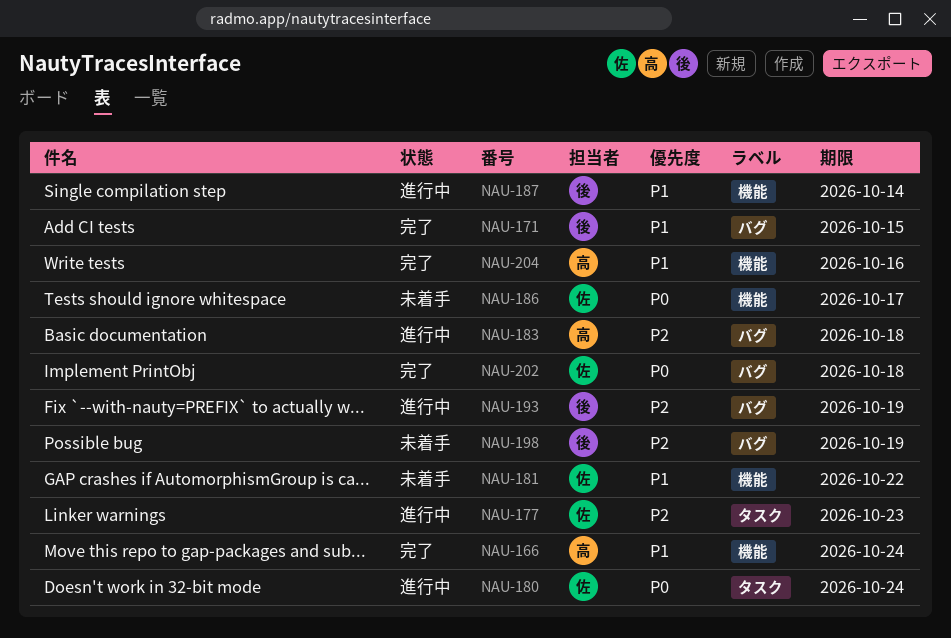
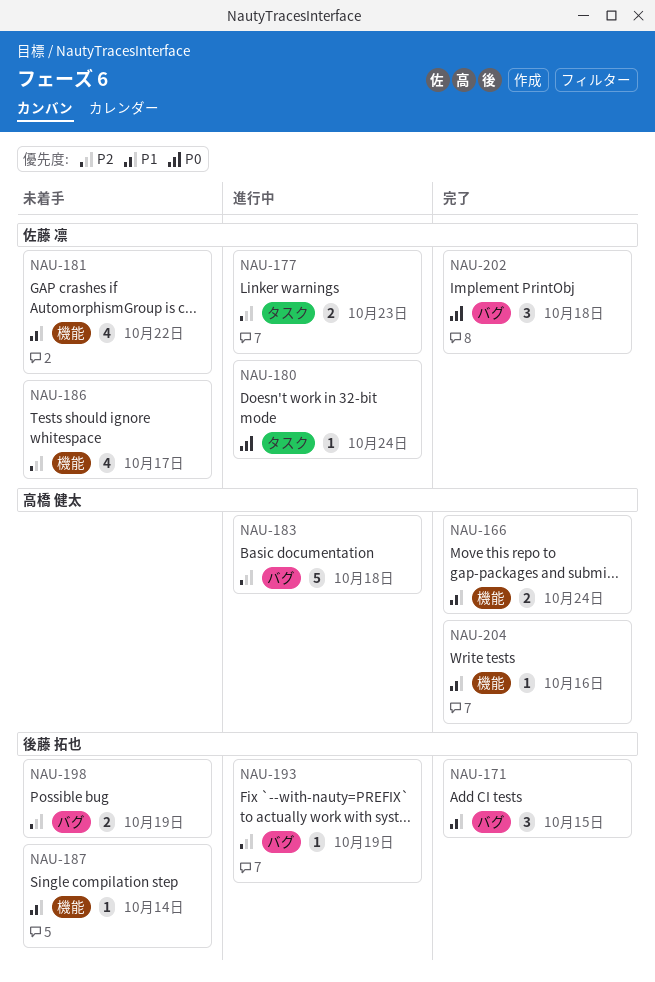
NAU-186, priority: P0 -> P2
NAU-187, status: 進行中 -> 未着手

